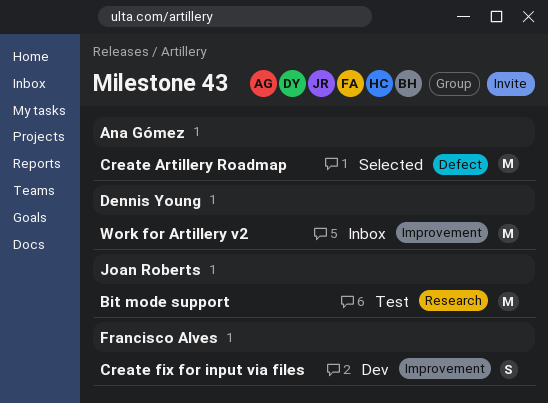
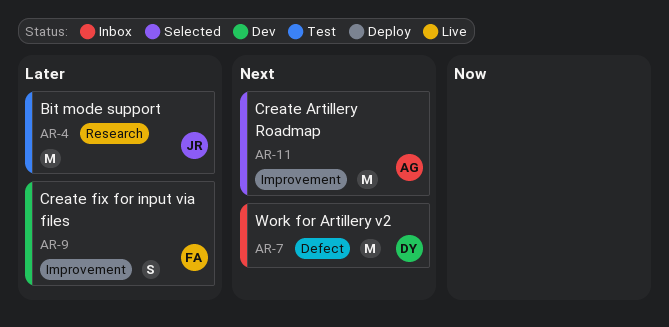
Create Artillery Roadmap, label: Defect -> Improvement
Work for Artillery v2, label: Improvement -> Defect

